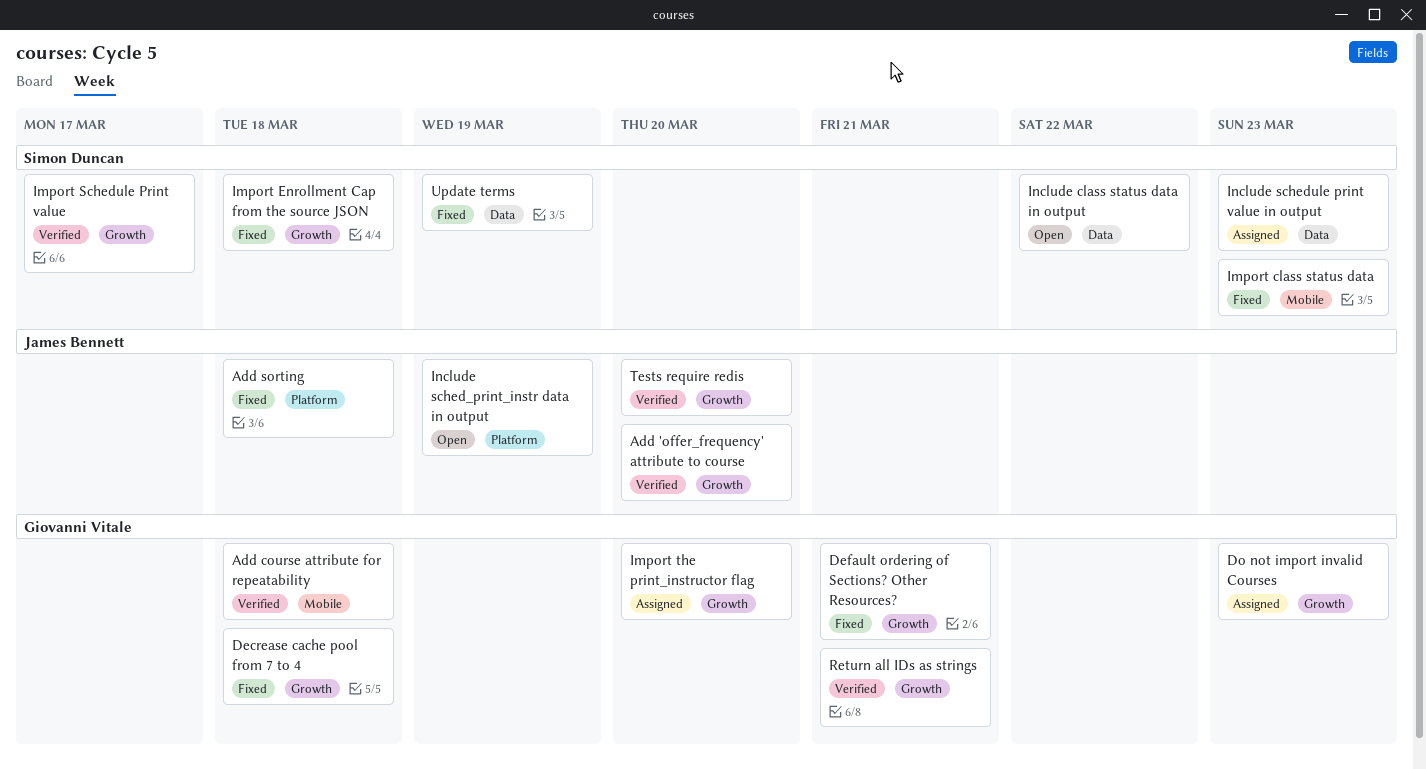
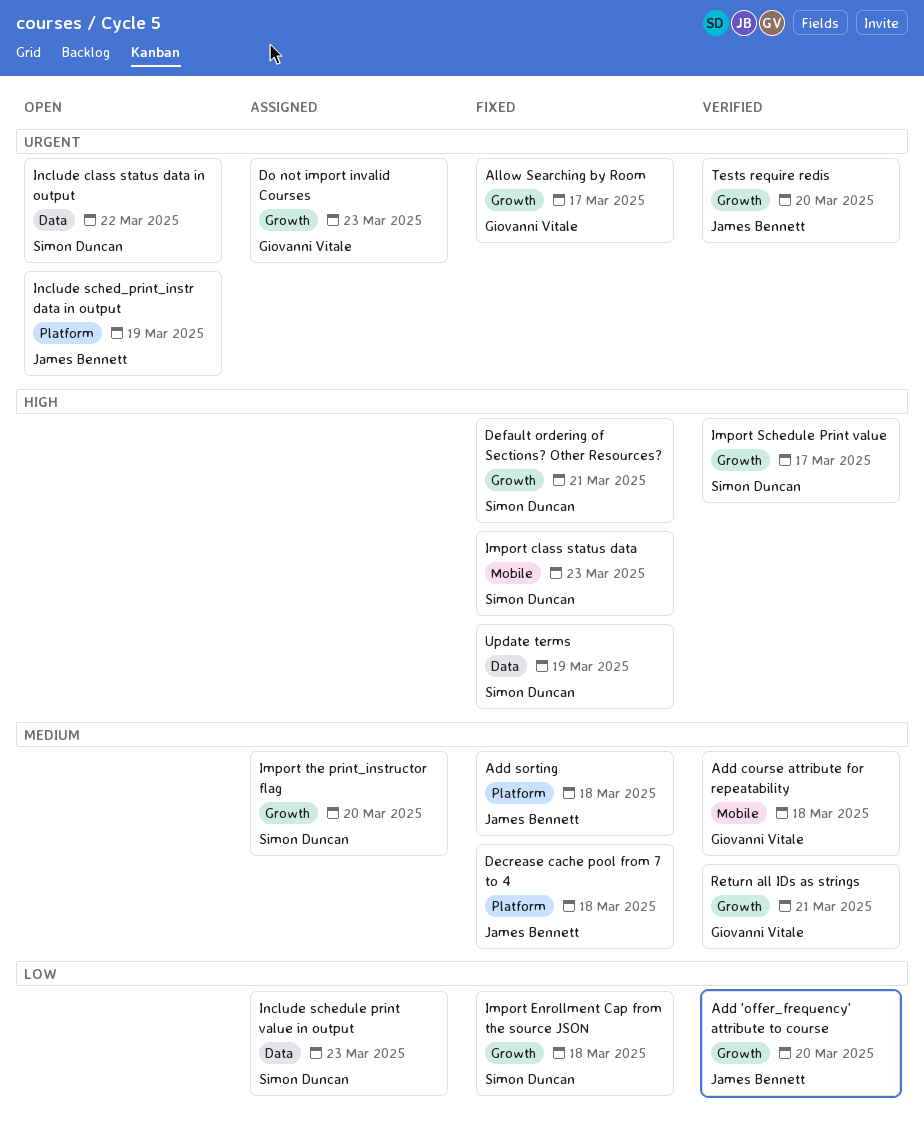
Allow Searching by Room: none -> present
Decrease cache pool from 7 to 4, owner: Giovanni Vitale -> James Bennett
Decrease cache pool from 7 to 4, label: Growth -> Platform
Default ordering of Sections? Other Resources?, owner: Giovanni Vitale -> Simon Duncan
Import the print_instructor flag, owner: Giovanni Vitale -> Simon Duncan

